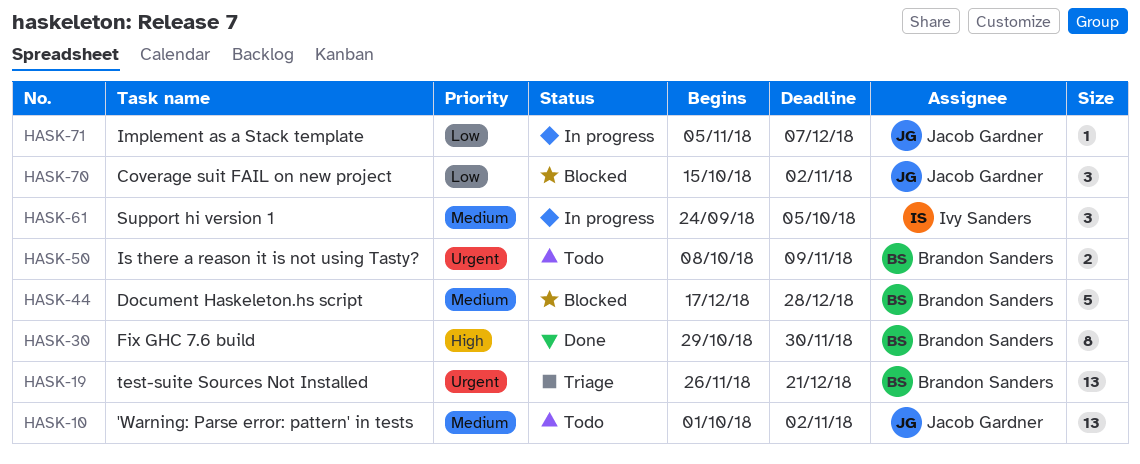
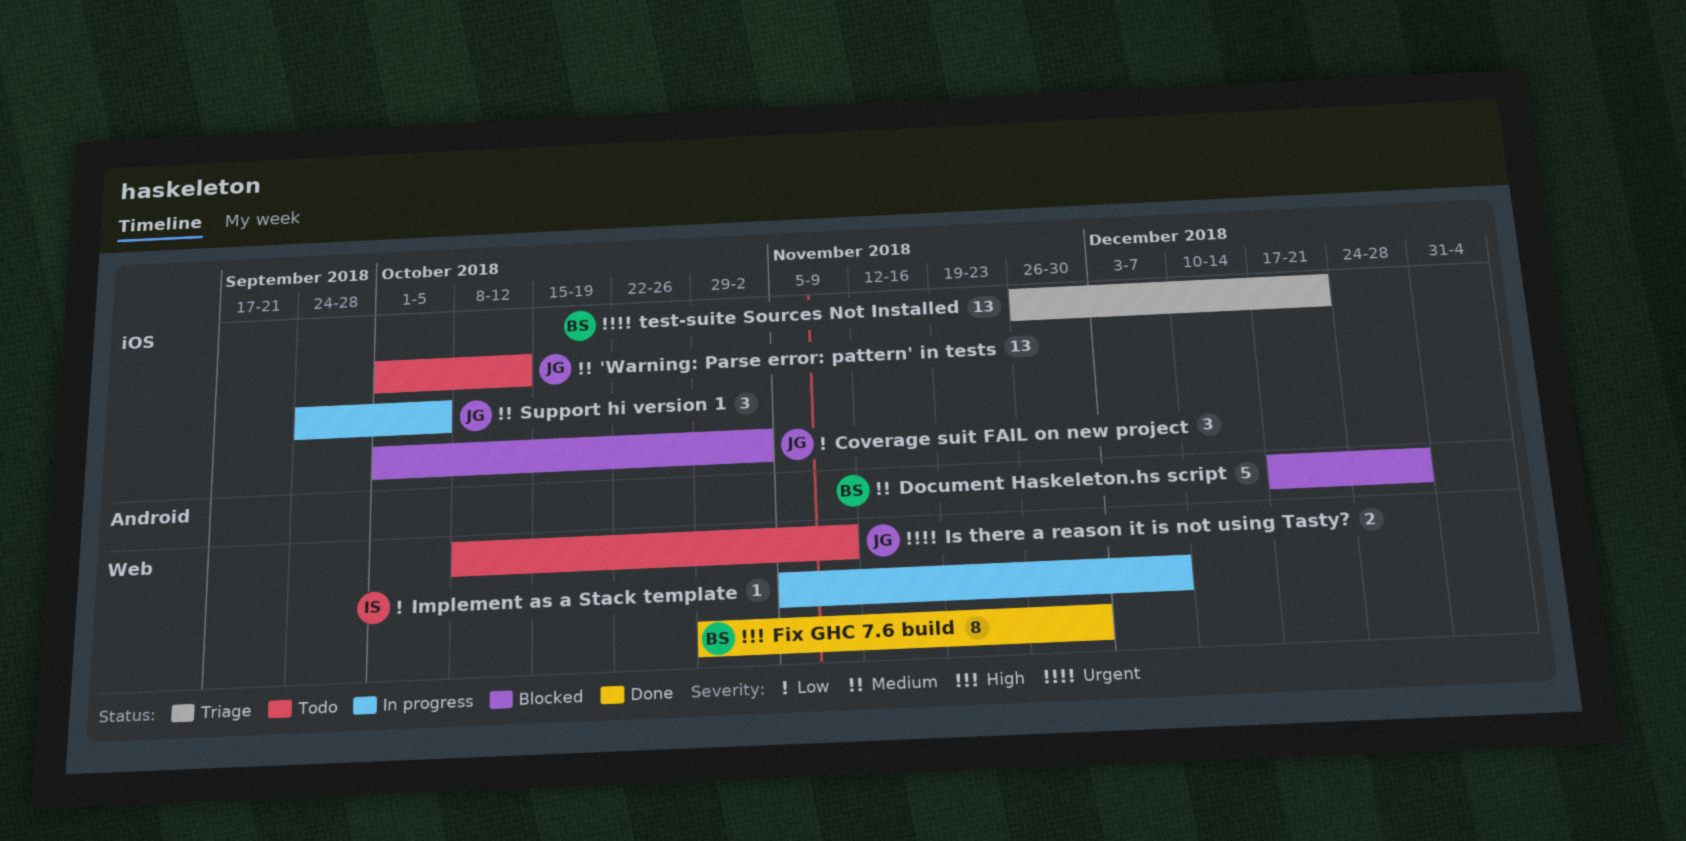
'Warning: Parse error: pattern' in tests, due: Nov 2 -> Oct 12
Coverage suit FAIL on new project, start: Oct 15 -> Oct 1
Implement as a Stack template, owner: Jacob Gardner -> Ivy Sanders
Is there a reason it is not using Tasty?, owner: Brandon Sanders -> Jacob Gardner
Support hi version 1, owner: Ivy Sanders -> Jacob Gardner

